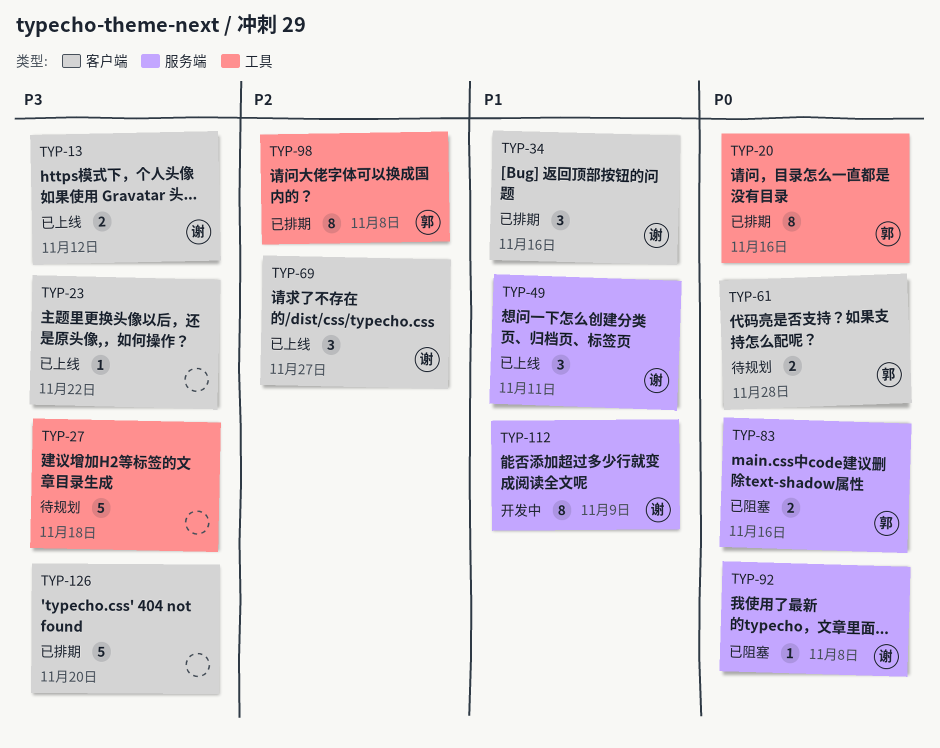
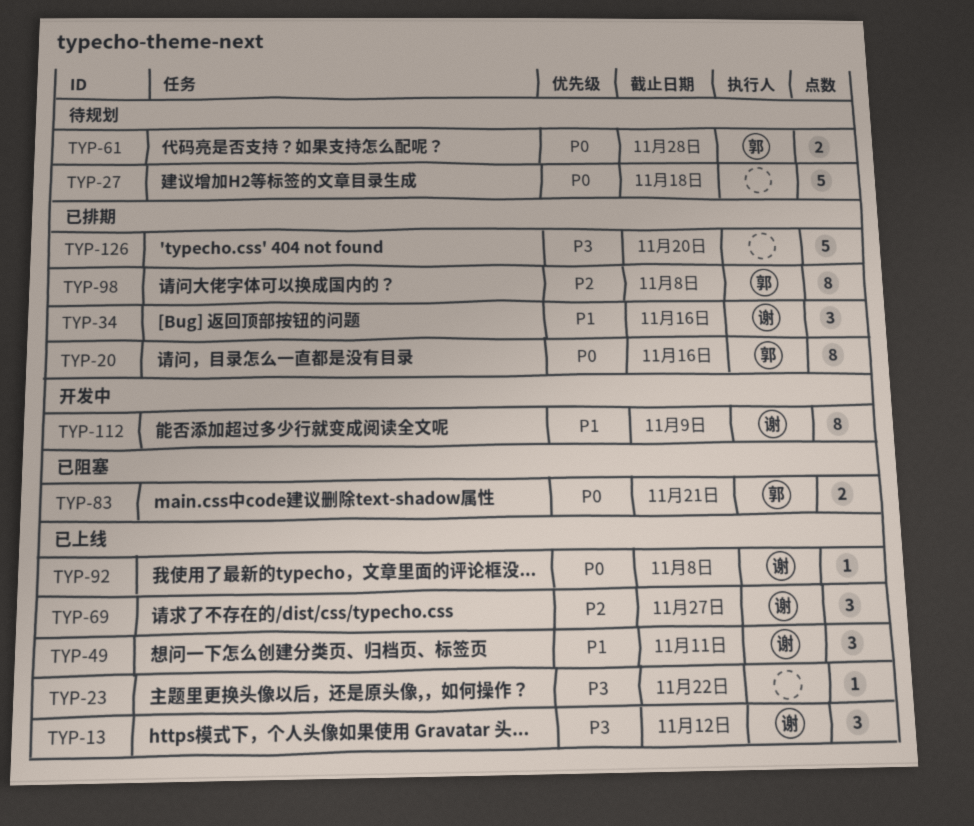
TYP-13, estimate: 2 -> 3
TYP-27, priority: P3 -> P0
TYP-83, due: Nov 16 -> Nov 21
TYP-92, status: 已阻塞 -> 已上线

